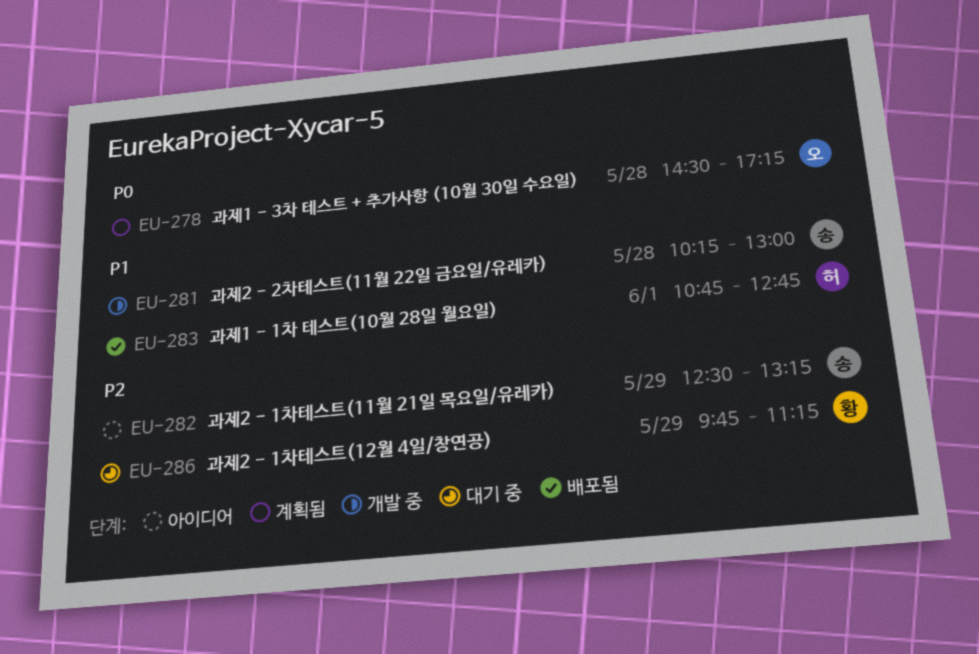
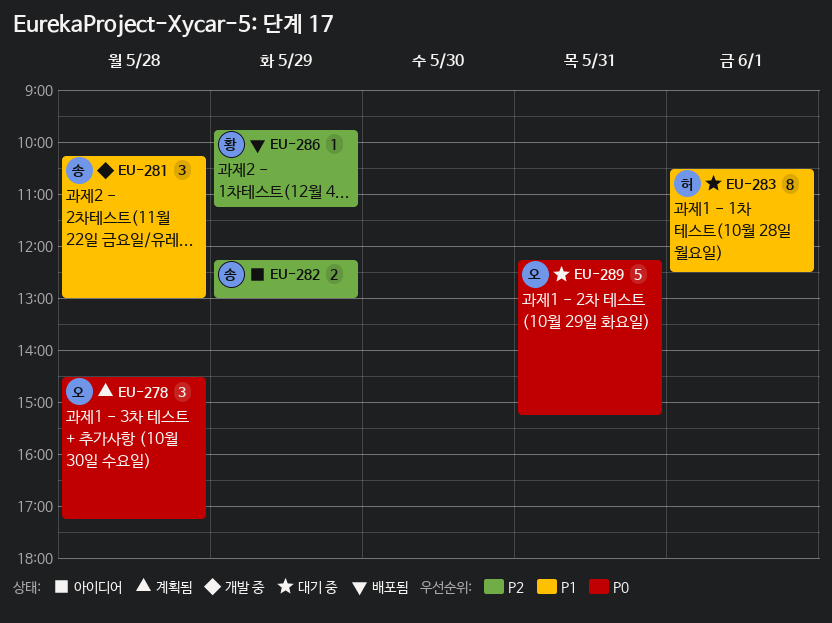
EU-282, begins: 12:30 -> 12:15
EU-282, ends: 13:15 -> 13:00
EU-283, status: 배포됨 -> 대기 중
EU-283, begins: 10:45 -> 10:30
EU-283, ends: 12:45 -> 12:30
EU-286, status: 대기 중 -> 배포됨
EU-289: none -> present

